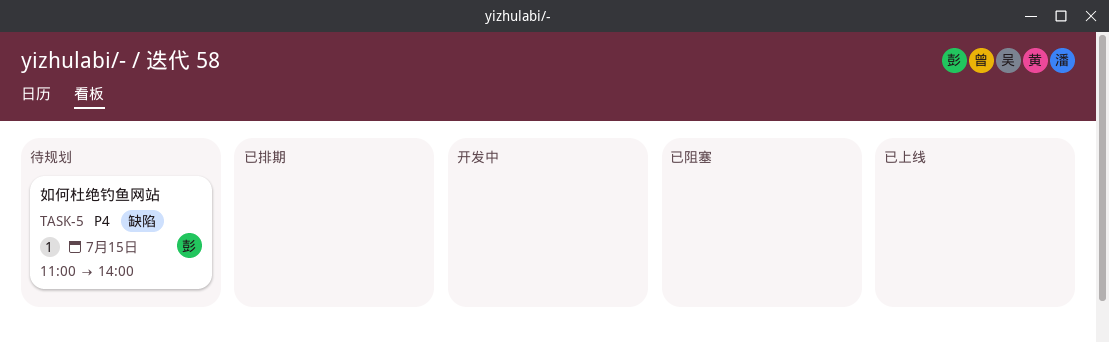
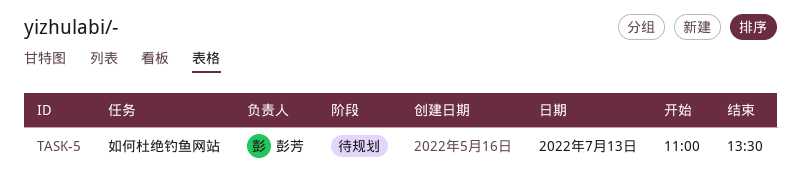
TASK-5, day: Jul 15 -> Jul 13
TASK-5, ends: 14:00 -> 13:30

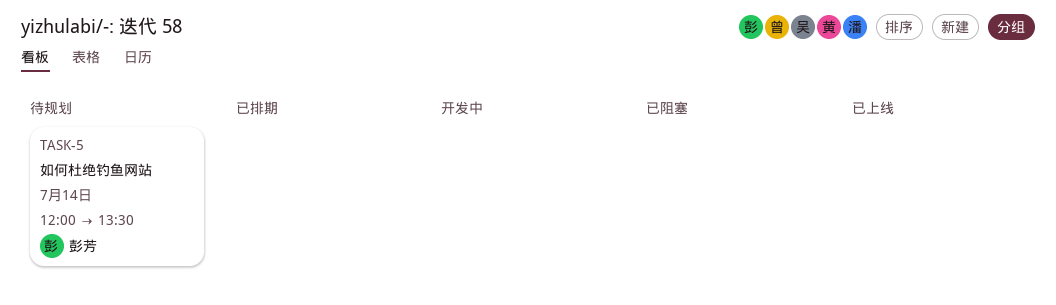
TASK-5, day: Jul 13 -> Jul 14
TASK-5, begins: 11:00 -> 12:00

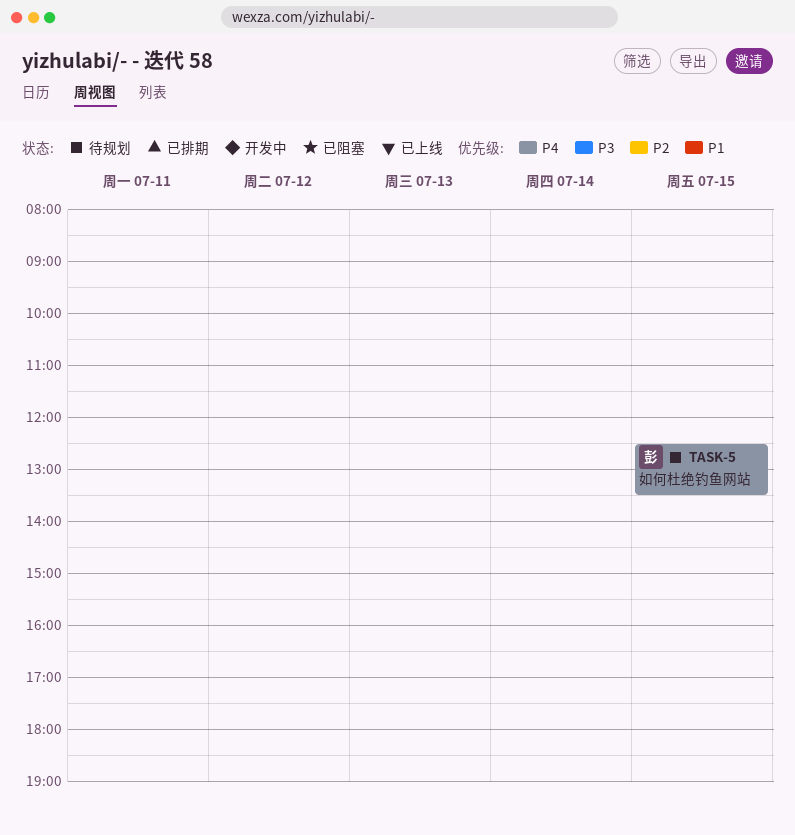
TASK-5, day: Jul 14 -> Jul 15
TASK-5, begins: 12:00 -> 12:30

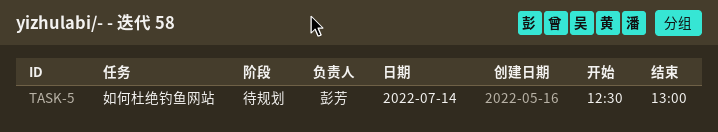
TASK-5, day: Jul 15 -> Jul 14
TASK-5, ends: 13:30 -> 13:00

